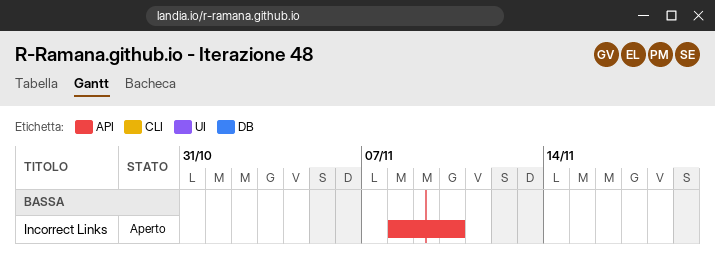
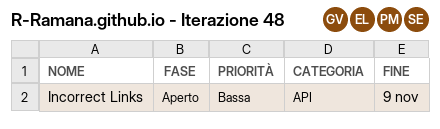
Incorrect Links, due: Nov 10 -> Nov 9

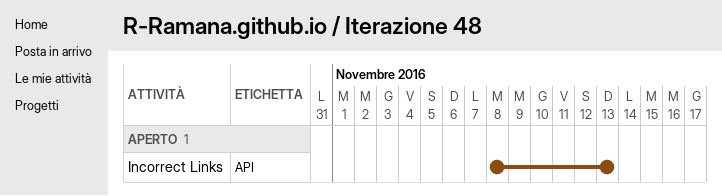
Incorrect Links, due: Nov 9 -> Nov 13

